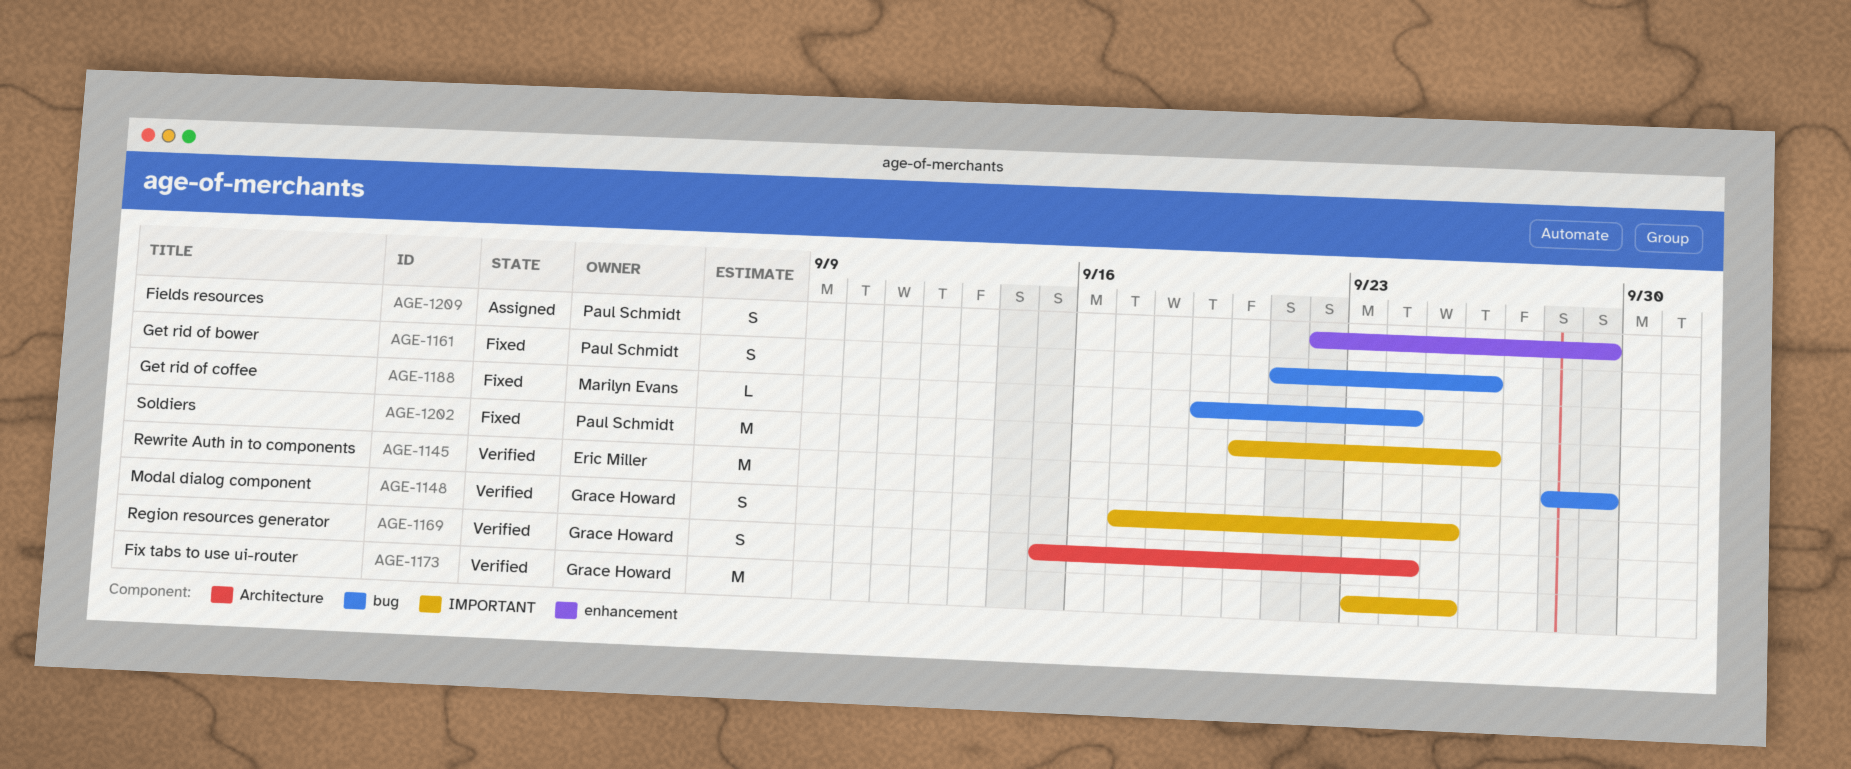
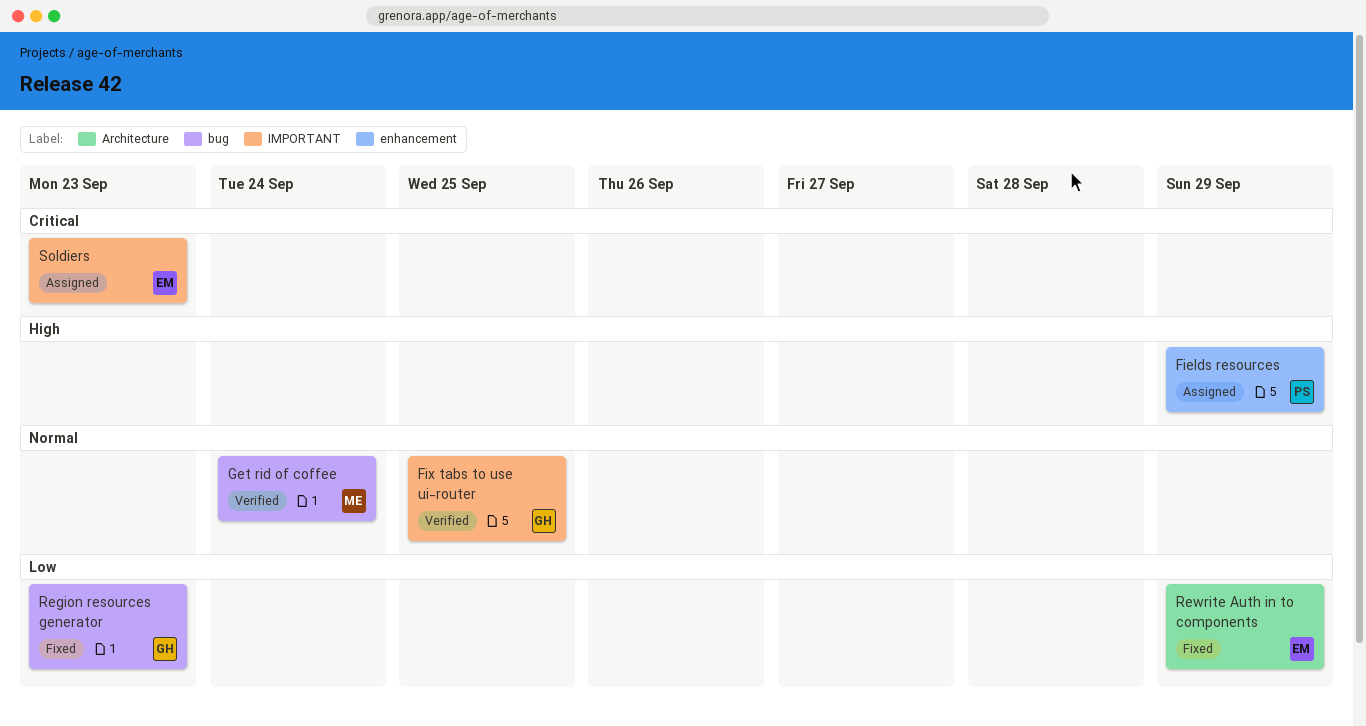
Get rid of bower: present -> none
Get rid of coffee, status: Fixed -> Verified
Modal dialog component: present -> none
Region resources generator, status: Verified -> Fixed
Region resources generator, label: Architecture -> bug
Region resources generator, due: Sep 24 -> Sep 23
Rewrite Auth in to components, status: Verified -> Fixed
Rewrite Auth in to components, label: bug -> Architecture
Soldiers, status: Fixed -> Assigned
Soldiers, owner: Paul Schmidt -> Eric Miller
Soldiers, due: Sep 26 -> Sep 23

